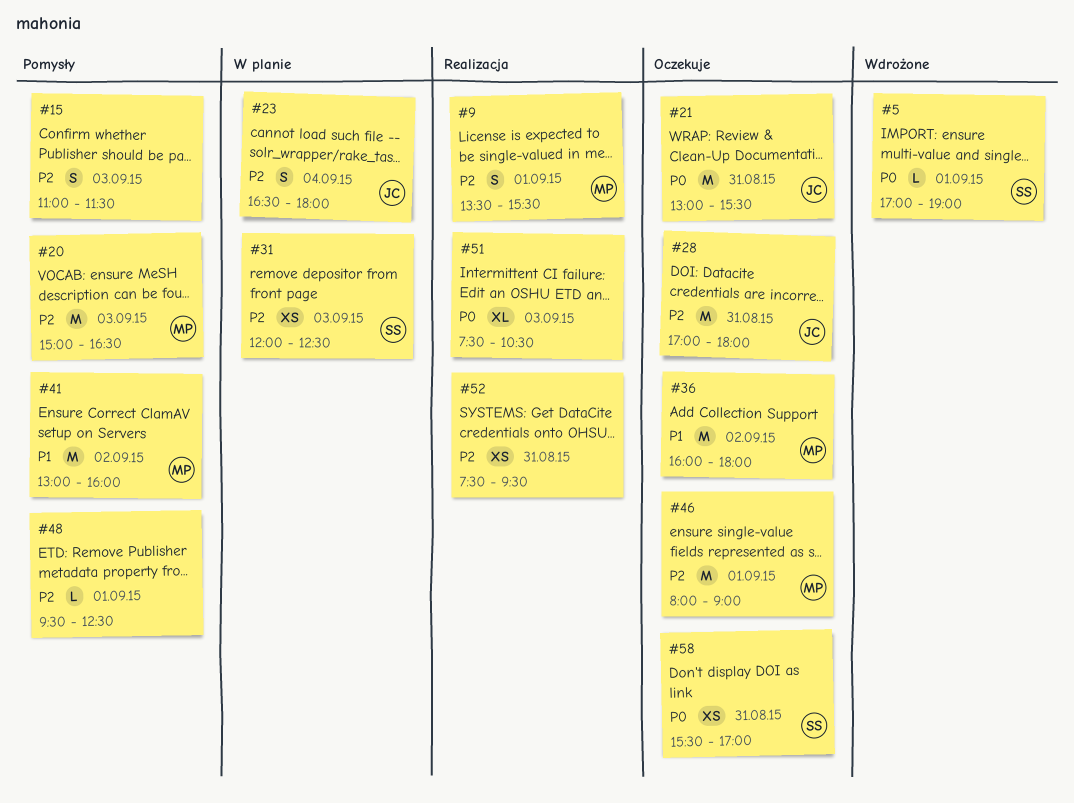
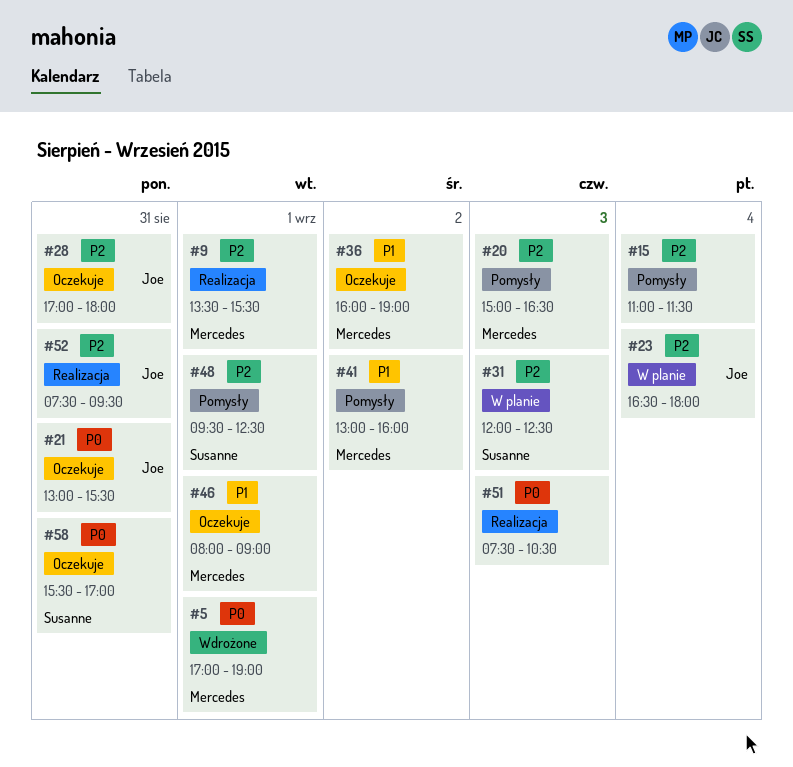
#5, owner: Susanne -> Mercedes
#15, day: Sep 3 -> Sep 4
#36, ends: 18:00 -> 19:00
#46, priority: P2 -> P1
#48, owner: none -> Susanne
#52, owner: none -> Joe

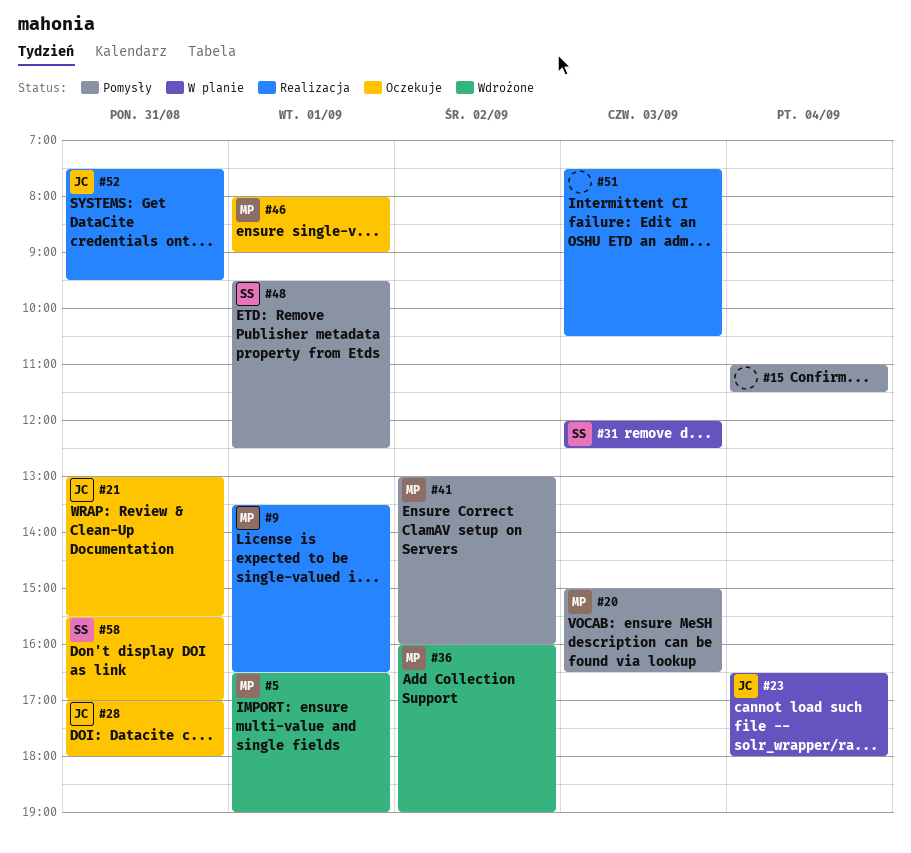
#5, begins: 17:00 -> 16:30
#9, ends: 15:30 -> 16:30
#36, status: Oczekuje -> Wdrożone

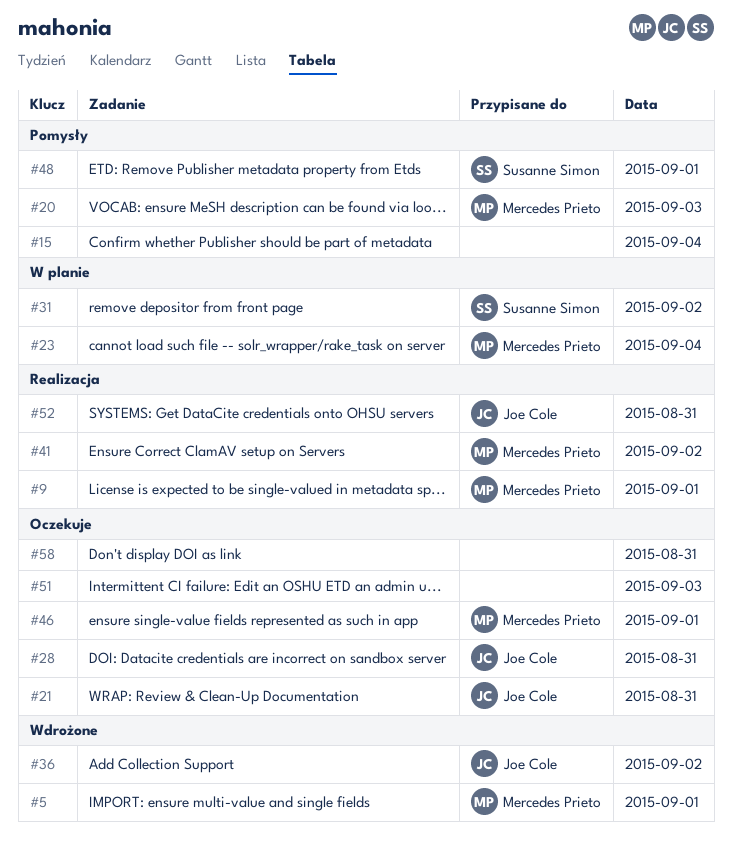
#23, owner: Joe Cole -> Mercedes Prieto
#31, day: Sep 3 -> Sep 2
#36, owner: Mercedes Prieto -> Joe Cole
#41, status: Pomysły -> Realizacja
#51, status: Realizacja -> Oczekuje
#58, owner: Susanne Simon -> none

